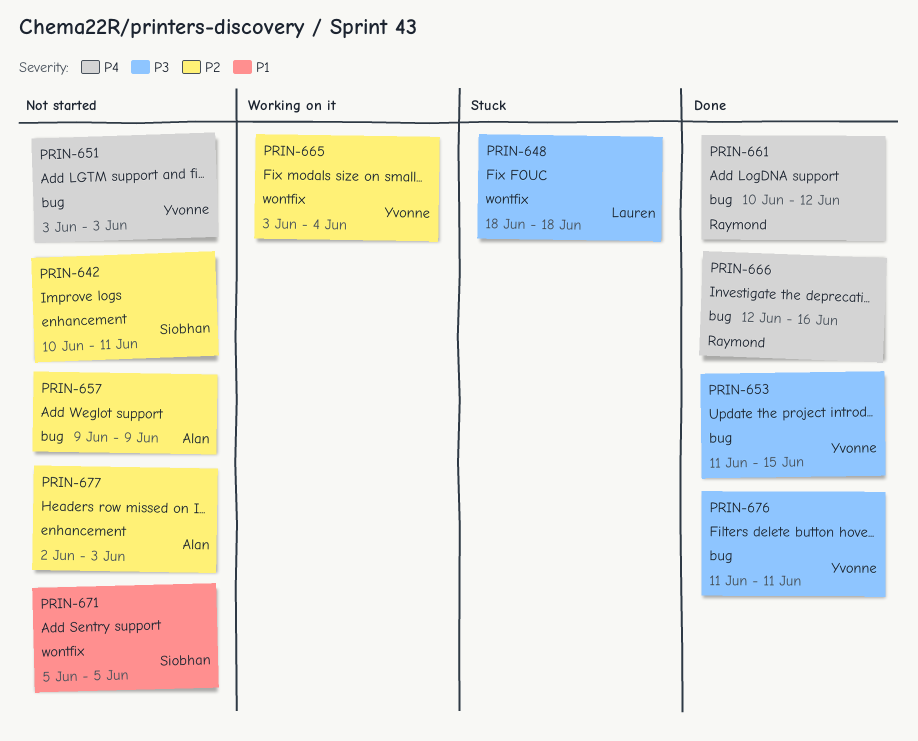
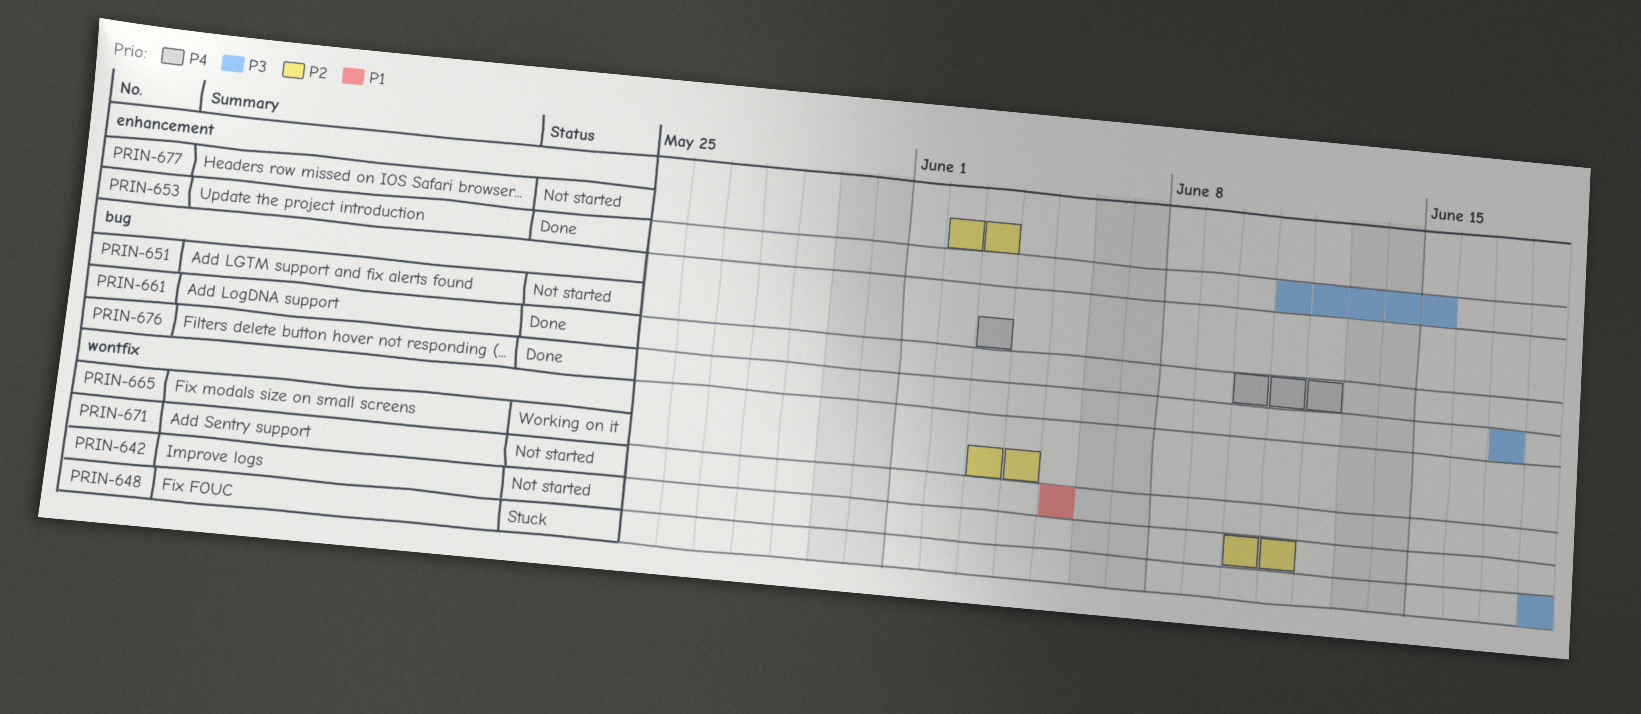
PRIN-642, label: enhancement -> wontfix
PRIN-653, label: bug -> enhancement
PRIN-657: present -> none
PRIN-666: present -> none
PRIN-676, start: Jun 11 -> Jun 17
PRIN-676, due: Jun 11 -> Jun 17

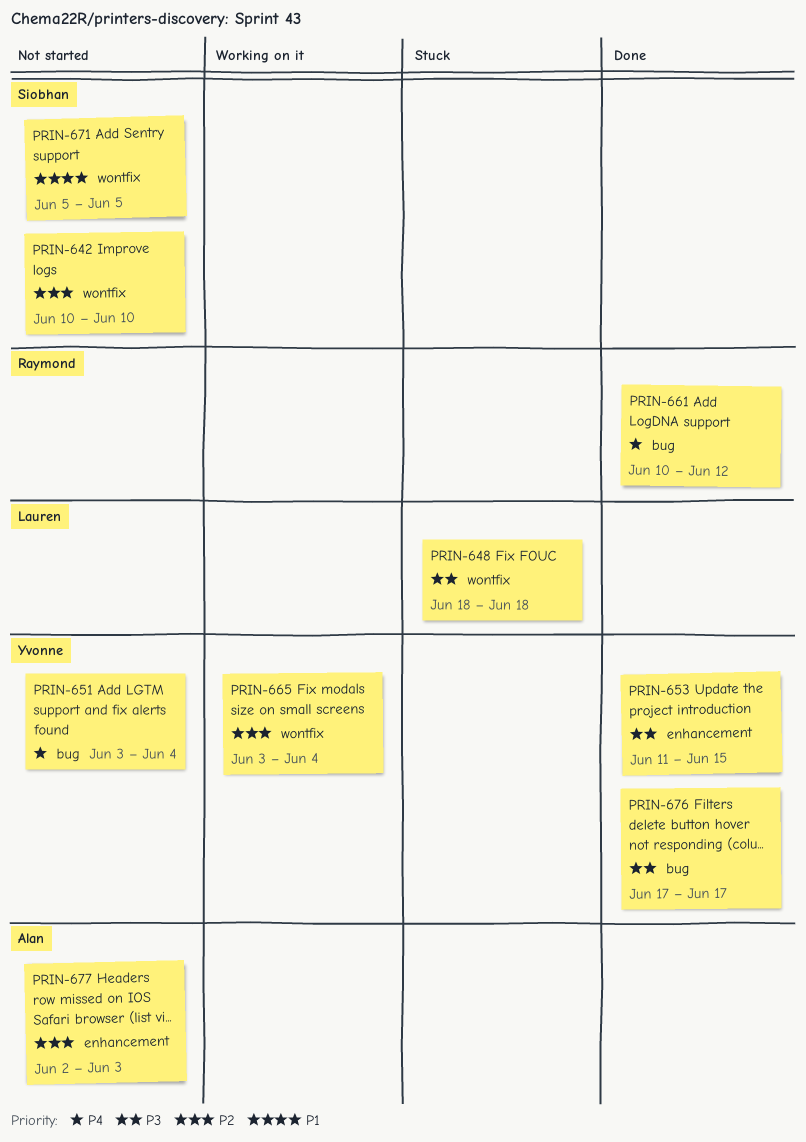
PRIN-642, due: Jun 11 -> Jun 10
PRIN-651, due: Jun 3 -> Jun 4

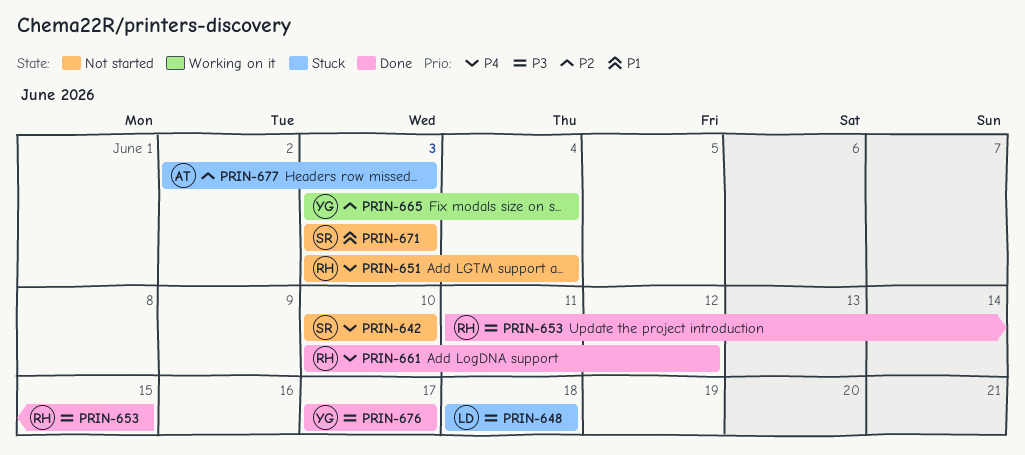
PRIN-642, priority: P2 -> P4
PRIN-651, owner: Yvonne -> Raymond
PRIN-653, owner: Yvonne -> Raymond
PRIN-671, start: Jun 5 -> Jun 3
PRIN-671, due: Jun 5 -> Jun 3
PRIN-677, status: Not started -> Stuck

